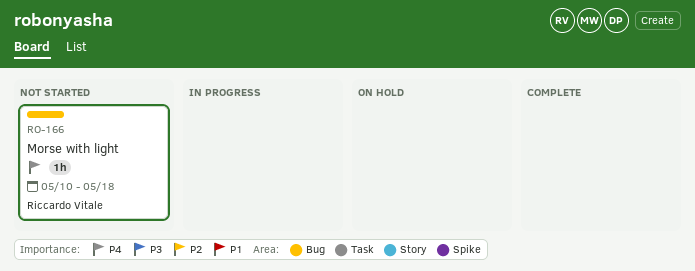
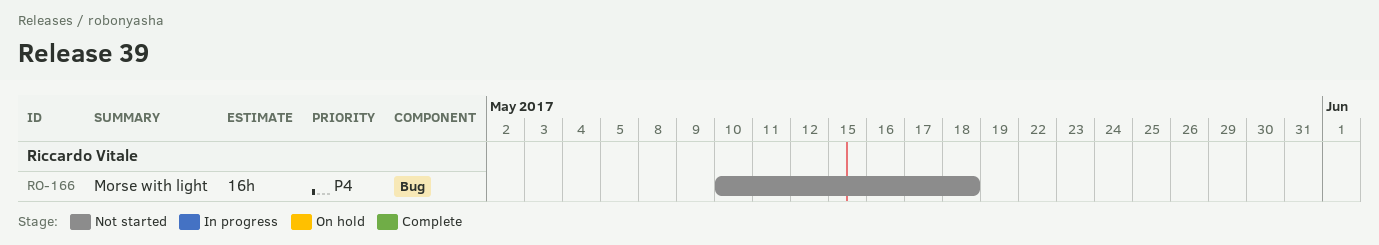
RO-166, estimate: 1h -> 16h

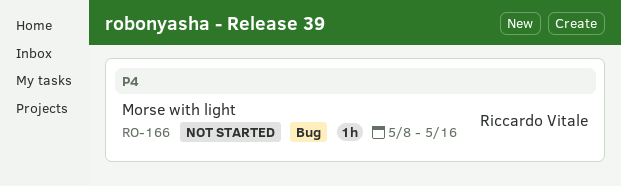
RO-166, estimate: 16h -> 1h
RO-166, start: May 10 -> May 8
RO-166, due: May 18 -> May 16

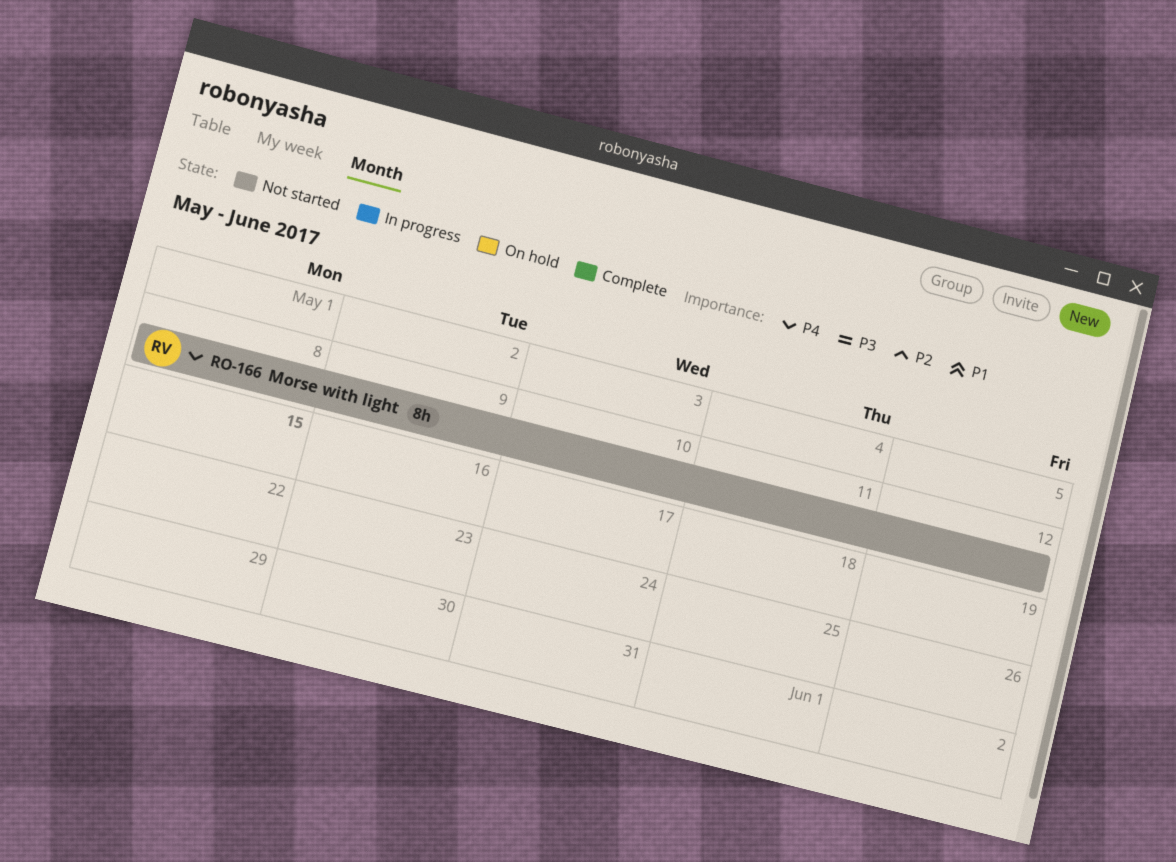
RO-166, estimate: 1h -> 8h
RO-166, due: May 16 -> May 12

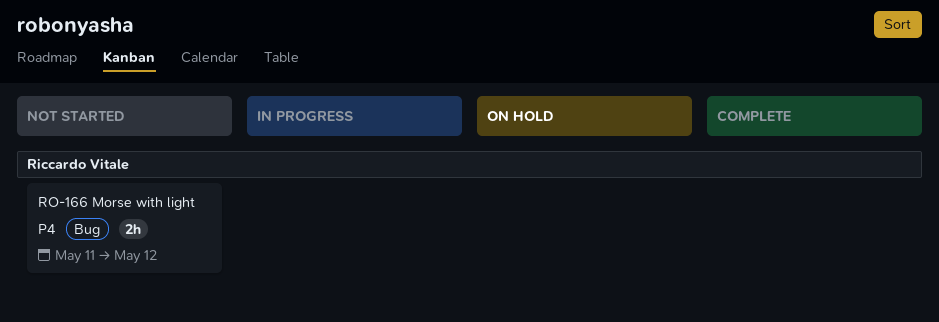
RO-166, estimate: 8h -> 2h
RO-166, start: May 8 -> May 11

